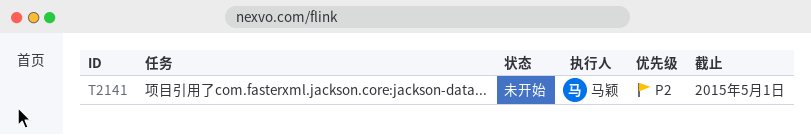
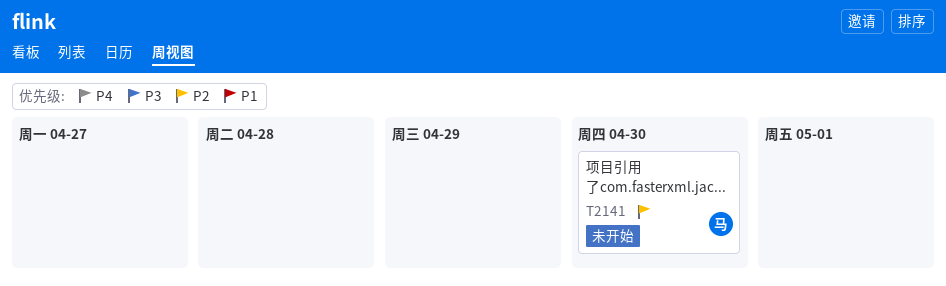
T2141, due: May 1 -> Apr 30

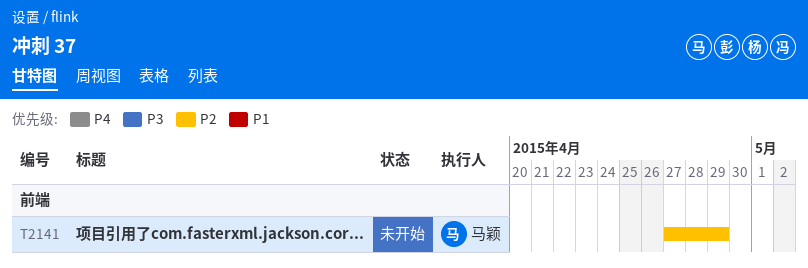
T2141, due: Apr 30 -> Apr 29

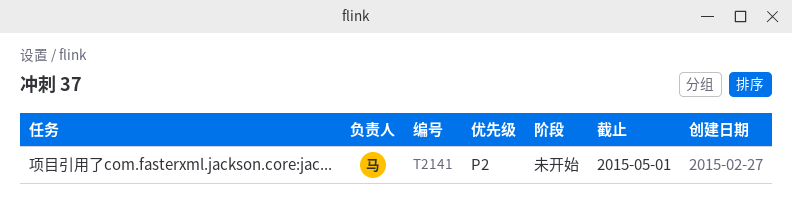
T2141, due: Apr 29 -> May 1

